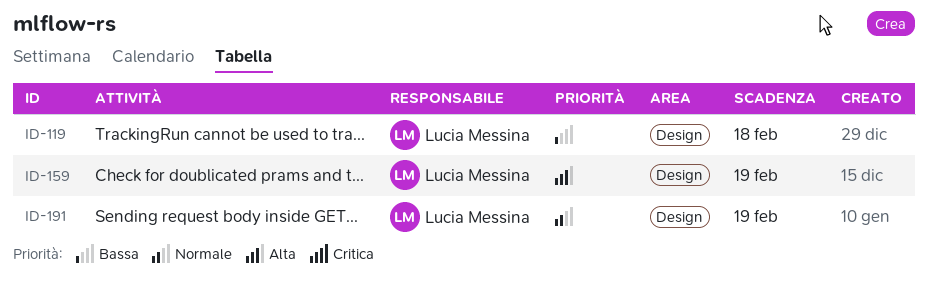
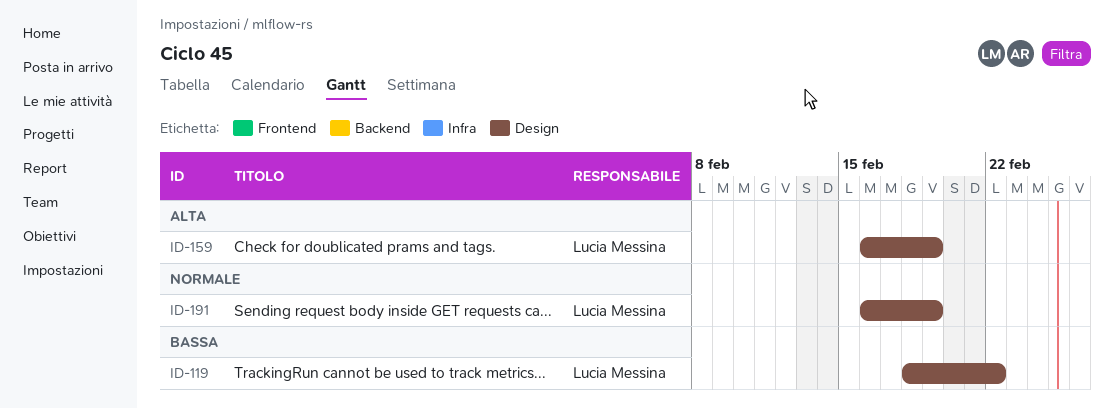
ID-119, due: Feb 18 -> Feb 22

